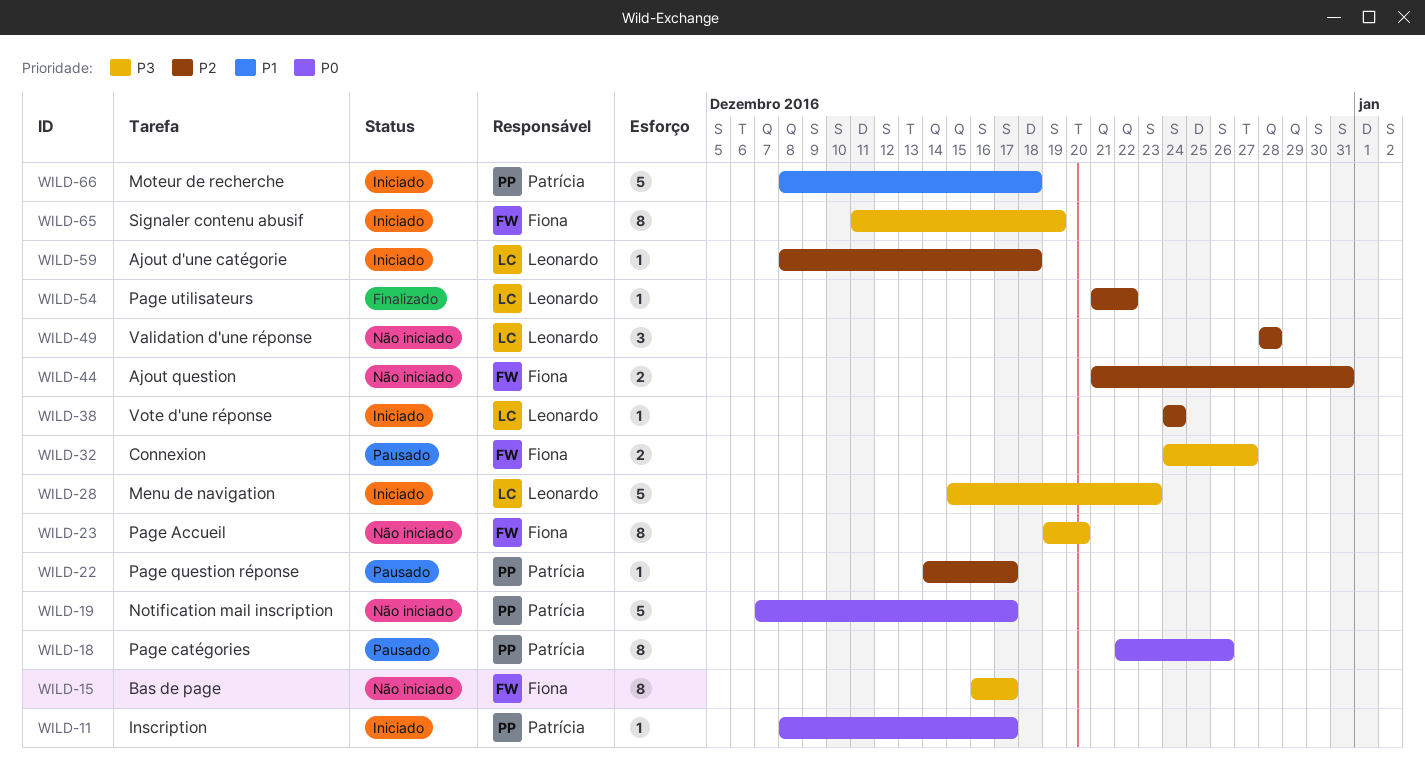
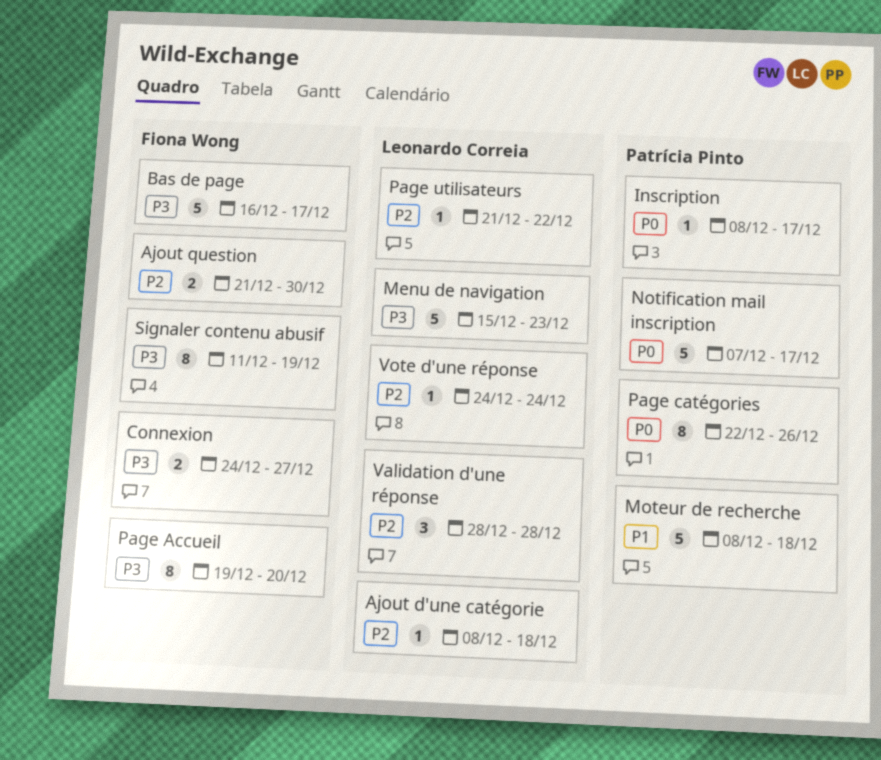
Ajout question, due: Dec 31 -> Dec 30
Bas de page, estimate: 8 -> 5
Page question réponse: present -> none

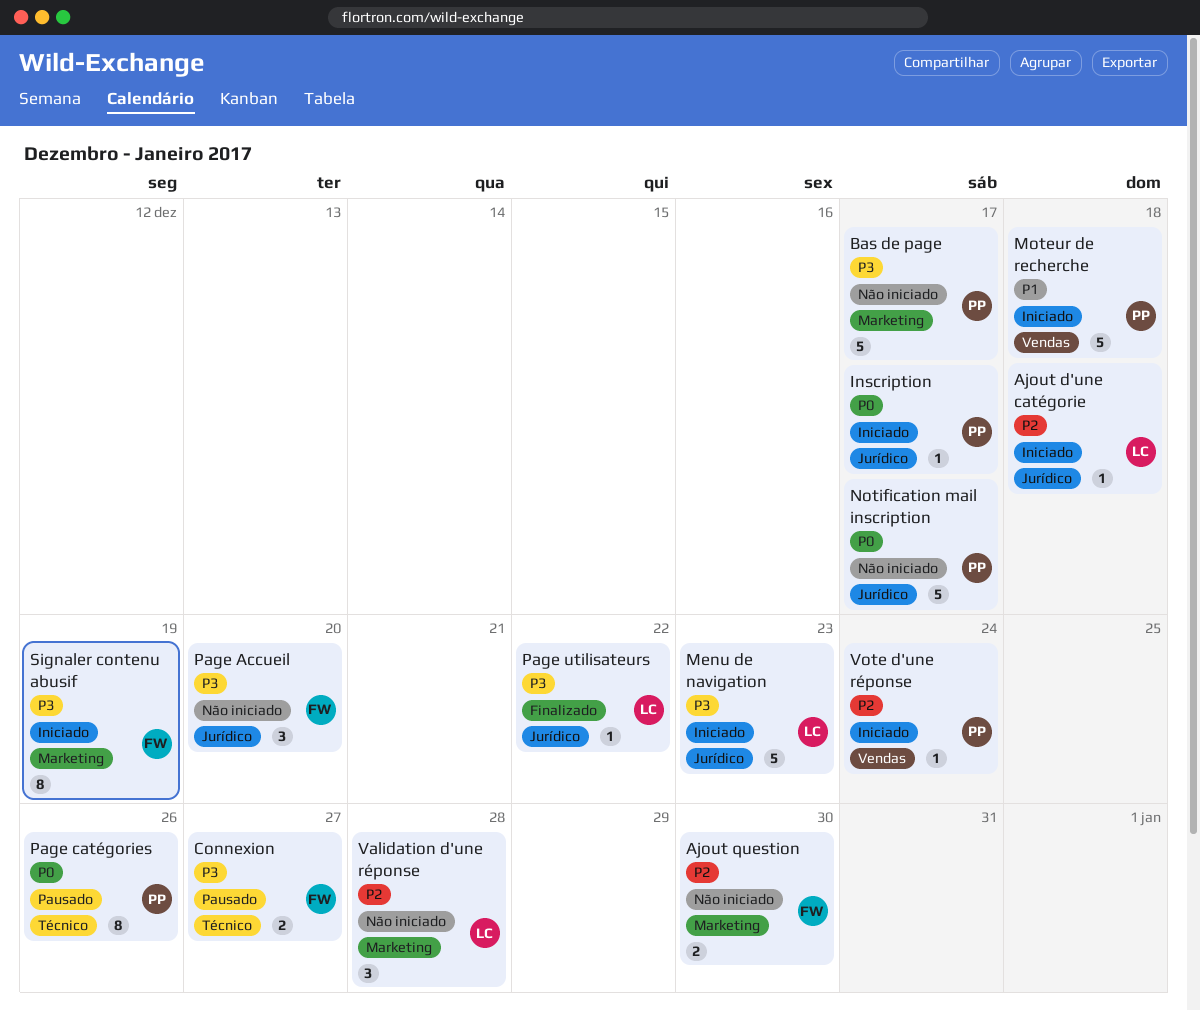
Bas de page, owner: Fiona Wong -> Patrícia Pinto
Page Accueil, estimate: 8 -> 3
Page utilisateurs, priority: P2 -> P3
Vote d'une réponse, owner: Leonardo Correia -> Patrícia Pinto

